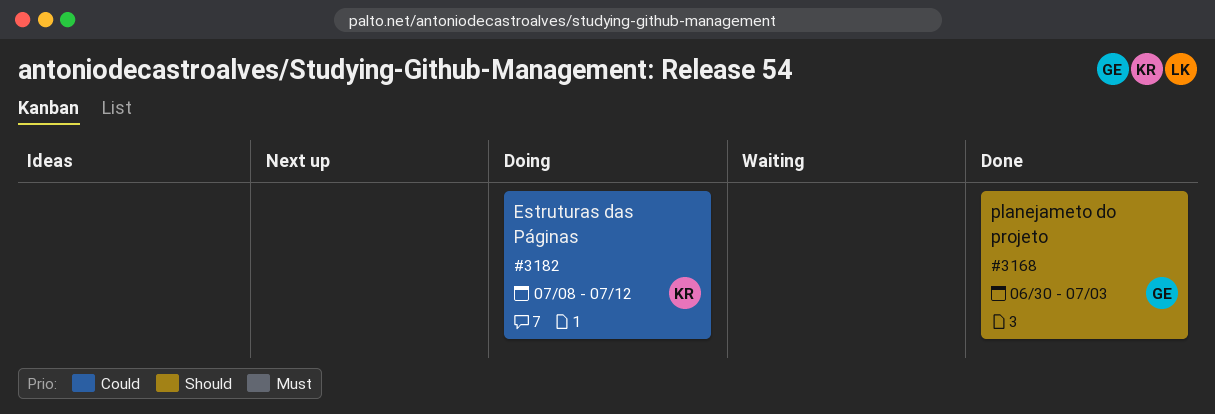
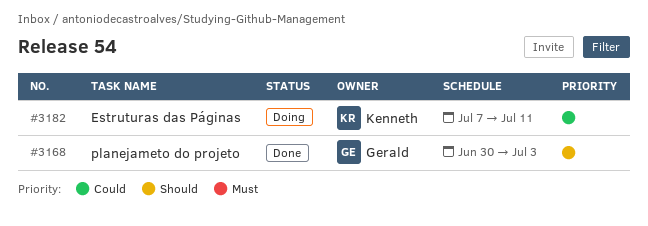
#3182, start: Jul 8 -> Jul 7
#3182, due: Jul 12 -> Jul 11

